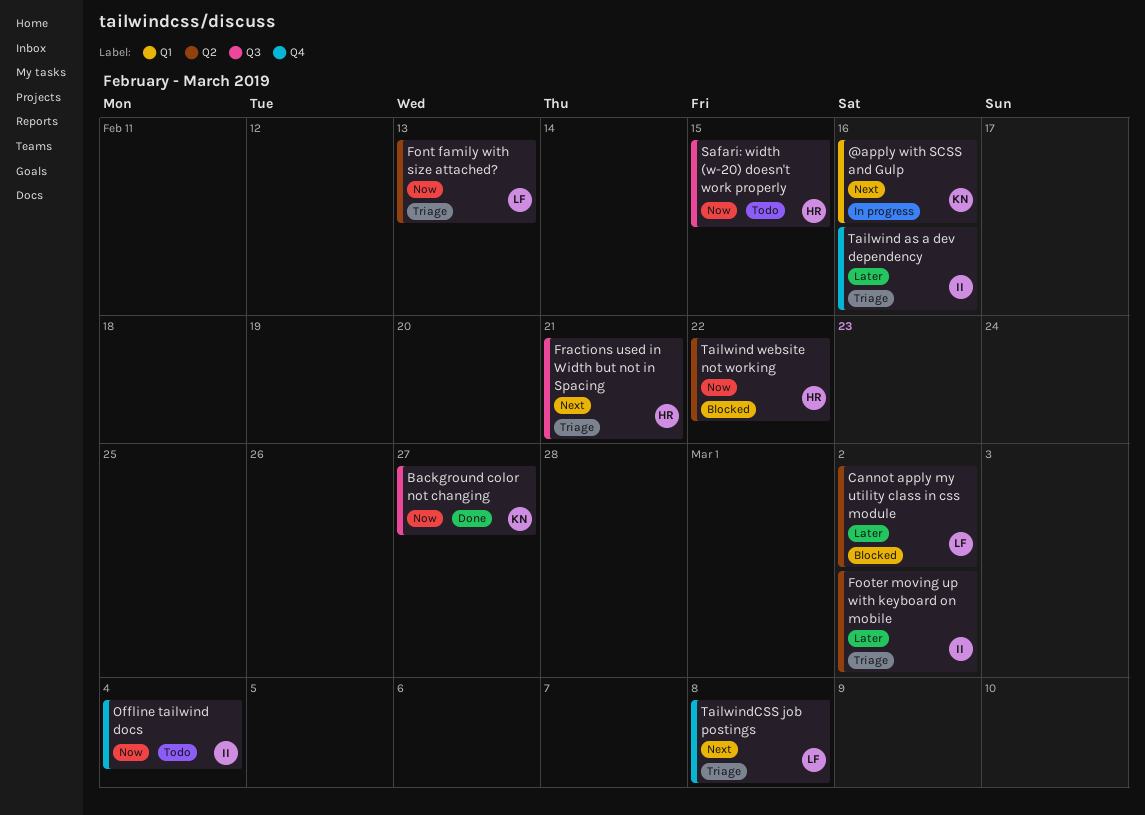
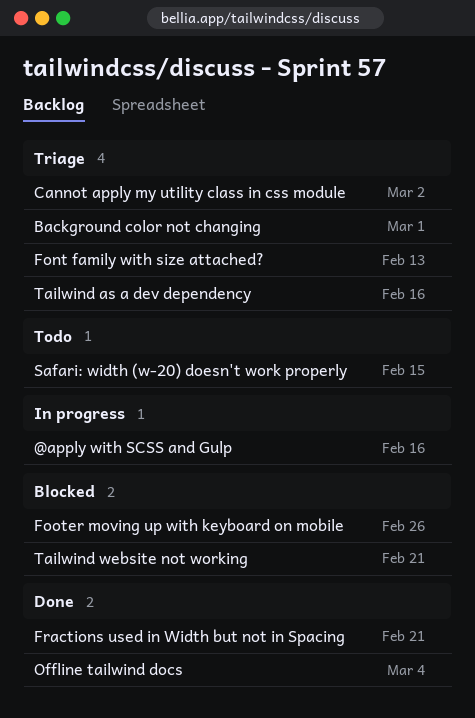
Background color not changing, status: Done -> Triage
Background color not changing, due: Feb 27 -> Mar 1
Cannot apply my utility class in css module, status: Blocked -> Triage
Footer moving up with keyboard on mobile, status: Triage -> Blocked
Footer moving up with keyboard on mobile, due: Mar 2 -> Feb 26
Fractions used in Width but not in Spacing, status: Triage -> Done
Offline tailwind docs, status: Todo -> Done
Tailwind website not working, due: Feb 22 -> Feb 21
TailwindCSS job postings: present -> none

